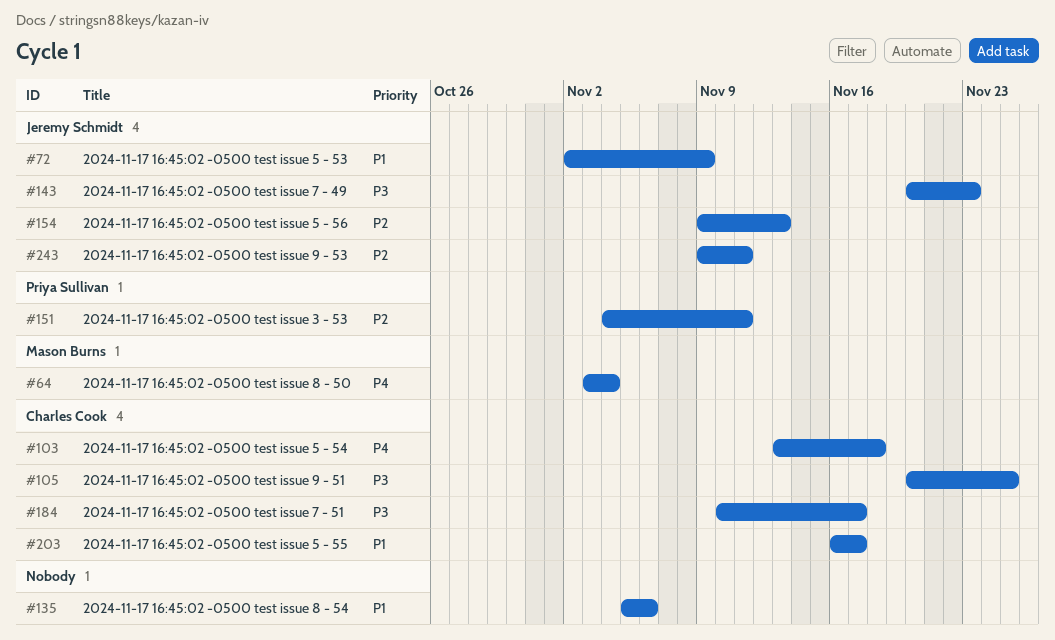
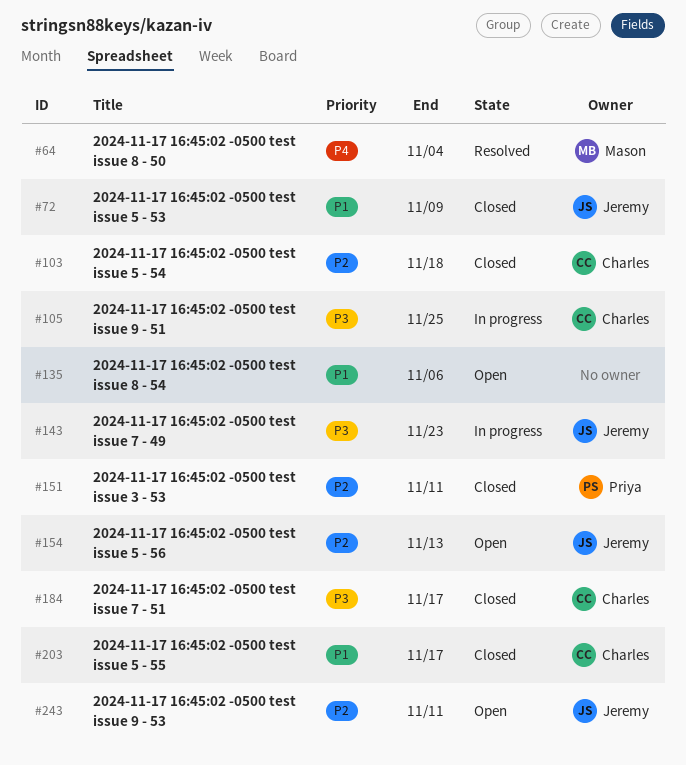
#103, priority: P4 -> P2

